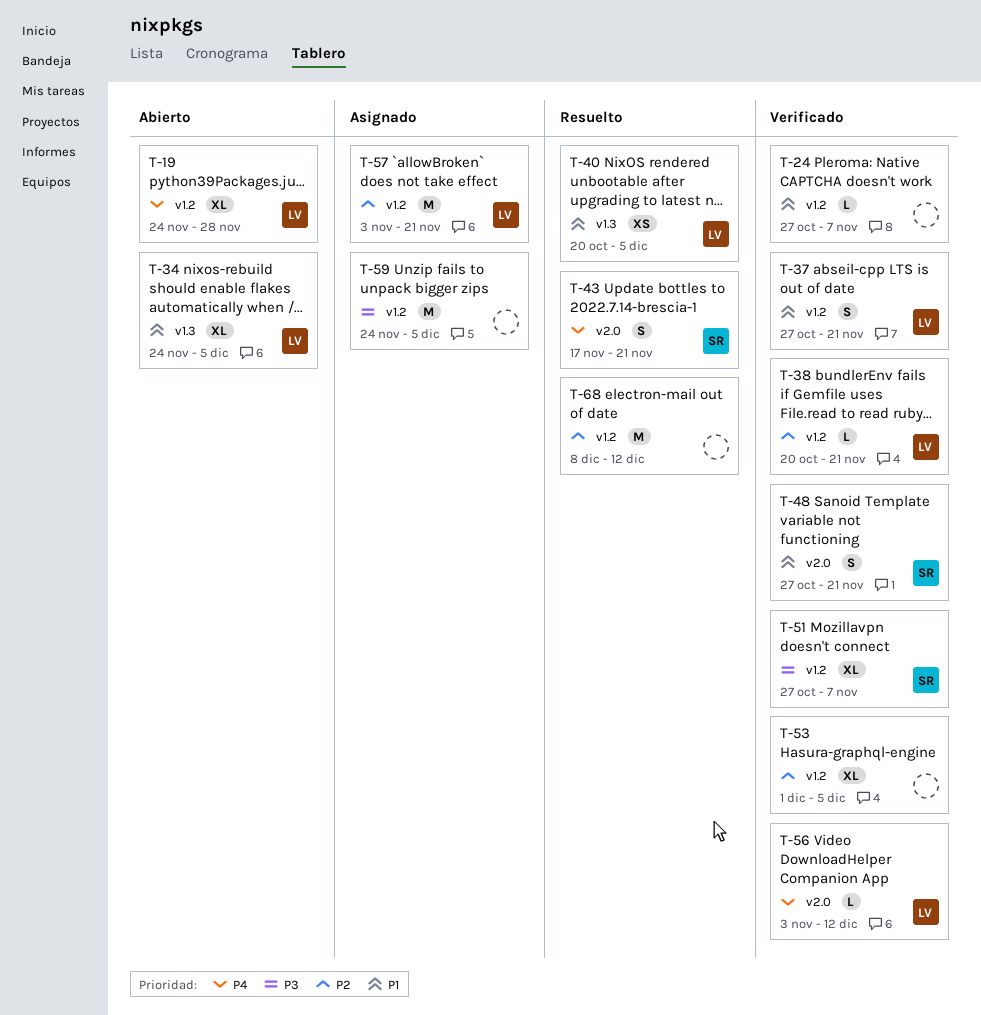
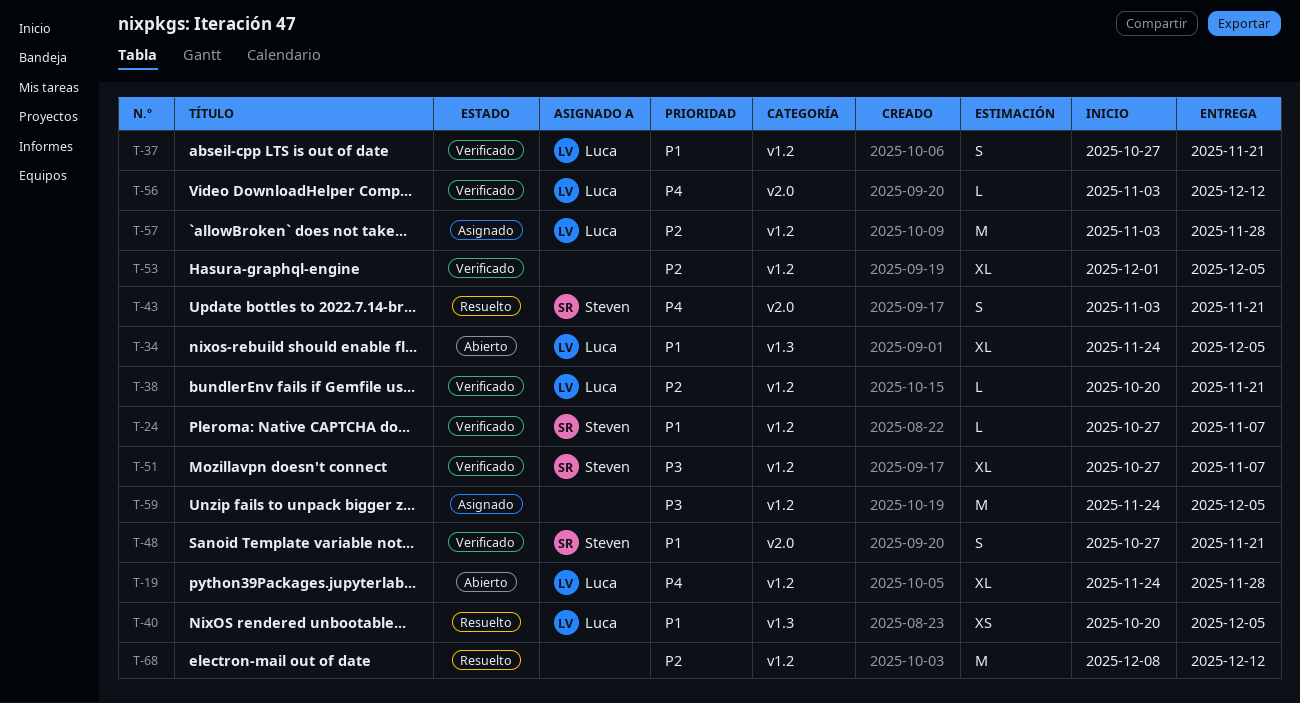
T-24, owner: none -> Steven
T-43, start: Nov 17 -> Nov 3
T-57, due: Nov 21 -> Nov 28

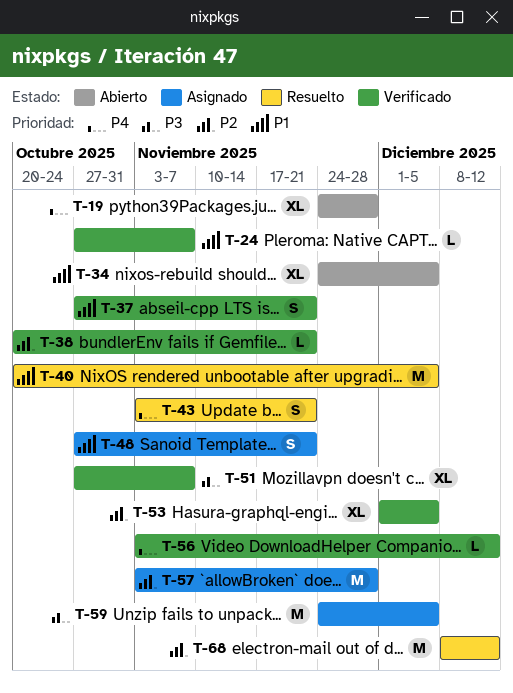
T-40, estimate: XS -> M
T-48, status: Verificado -> Asignado

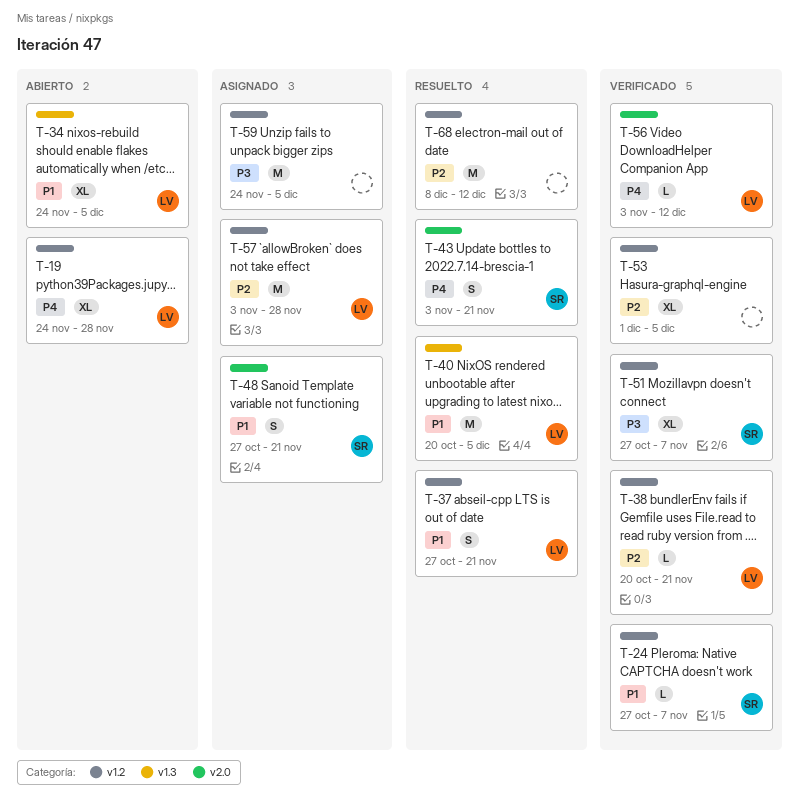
T-37, status: Verificado -> Resuelto

